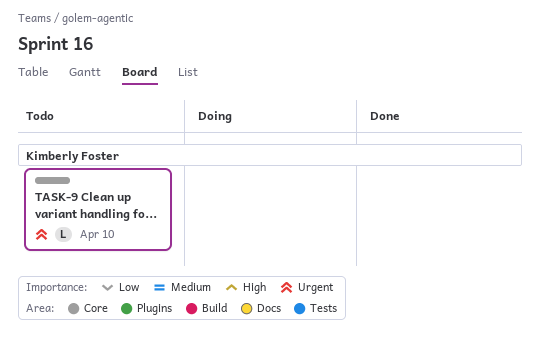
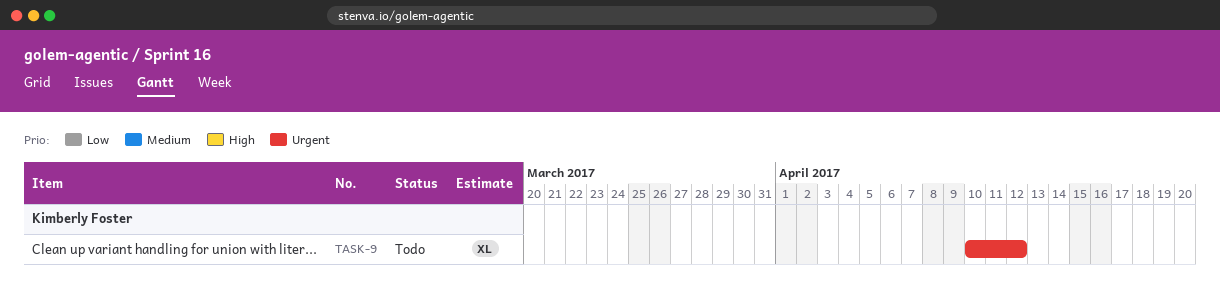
TASK-9, estimate: L -> XL
TASK-9, due: Apr 10 -> Apr 12

